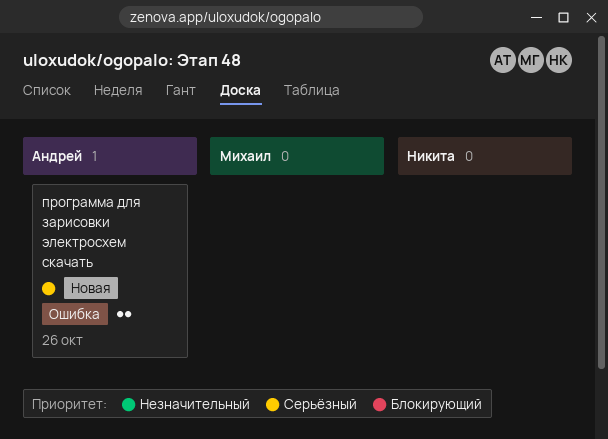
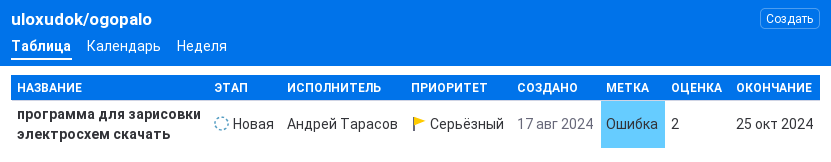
программа для зарисовки электросхем скачать, due: Oct 26 -> Oct 25

